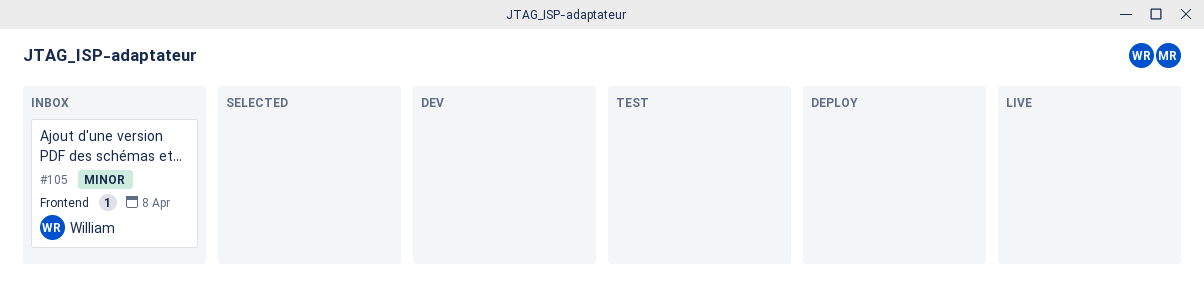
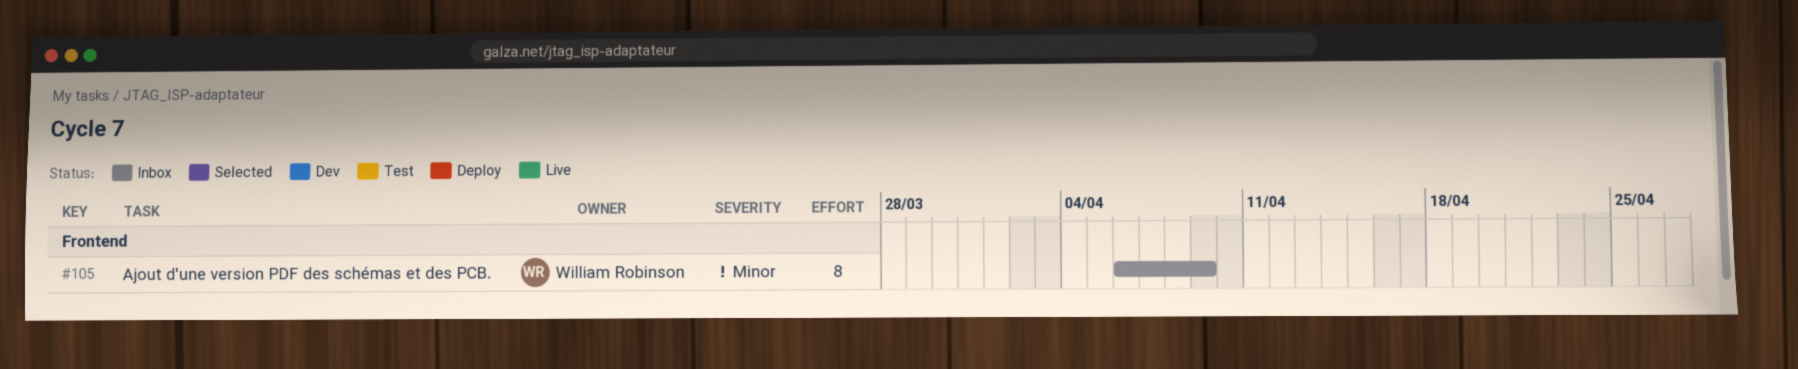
#105, estimate: 1 -> 8
#105, due: Apr 8 -> Apr 9

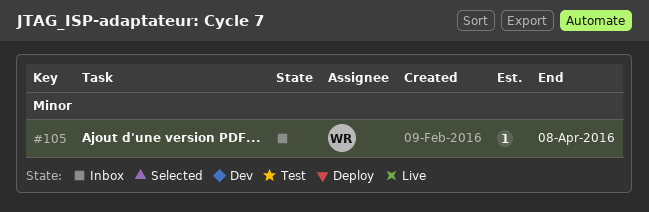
#105, estimate: 8 -> 1
#105, due: Apr 9 -> Apr 8

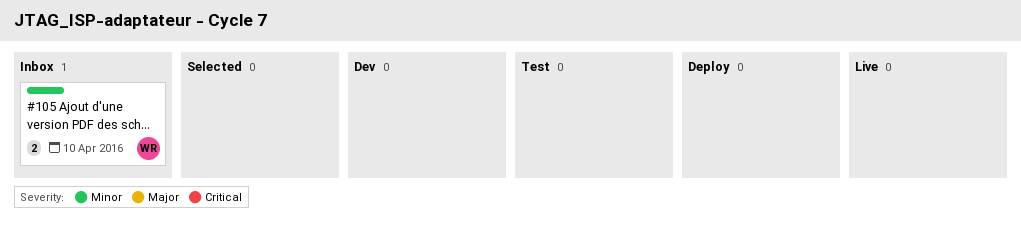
#105, estimate: 1 -> 2
#105, due: Apr 8 -> Apr 10

